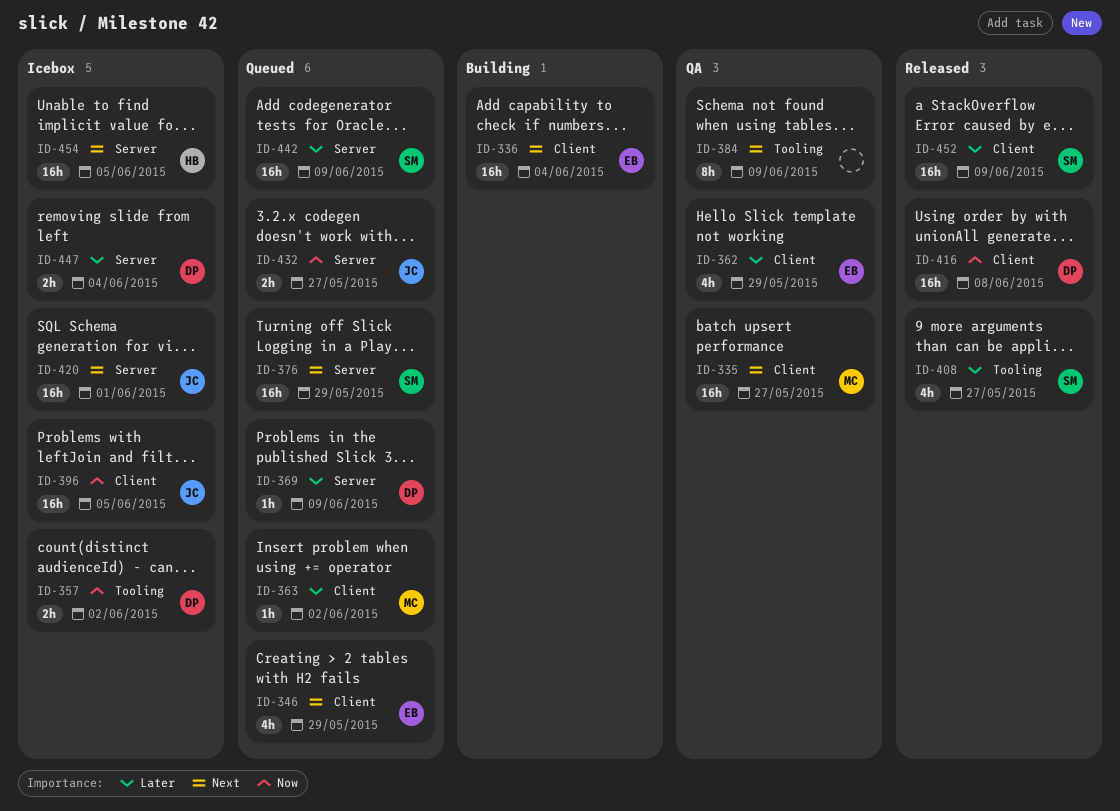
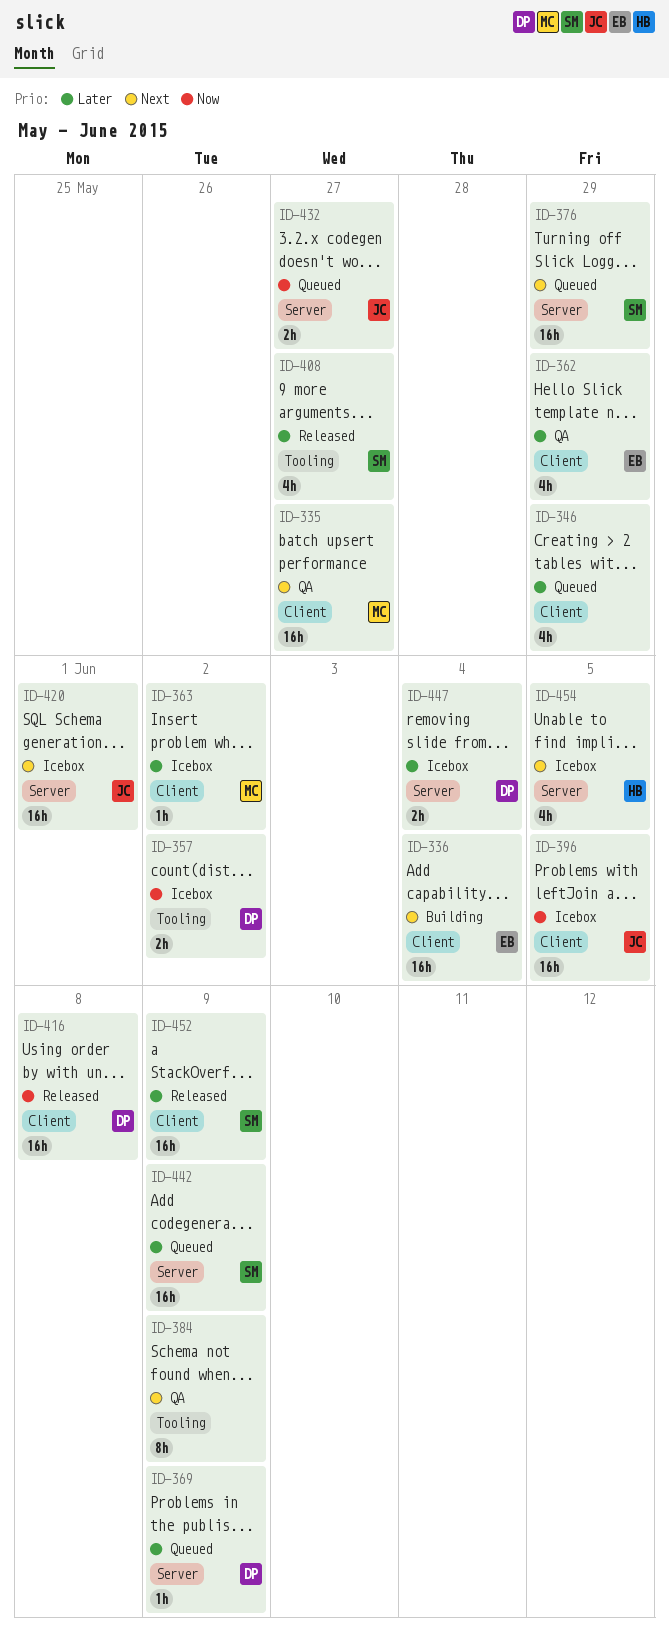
ID-346, owner: EB -> none
ID-346, priority: Next -> Later
ID-363, status: Queued -> Icebox
ID-454, estimate: 16h -> 4h

